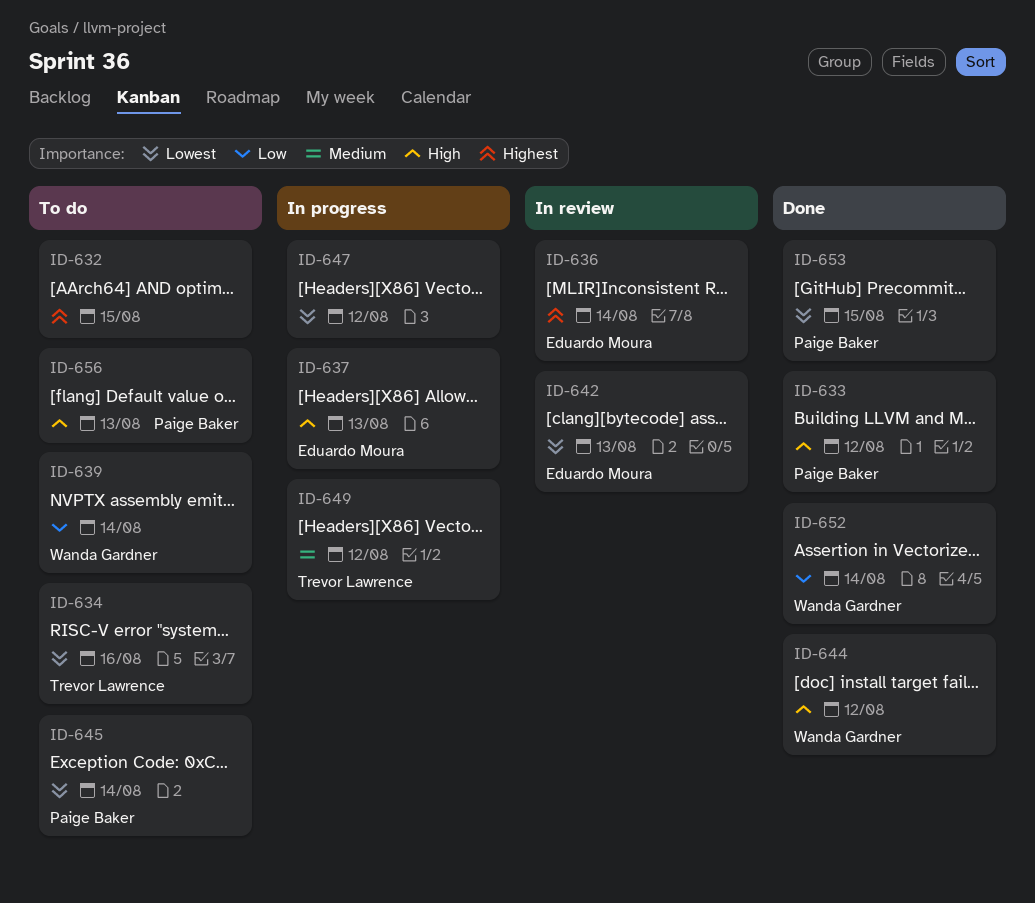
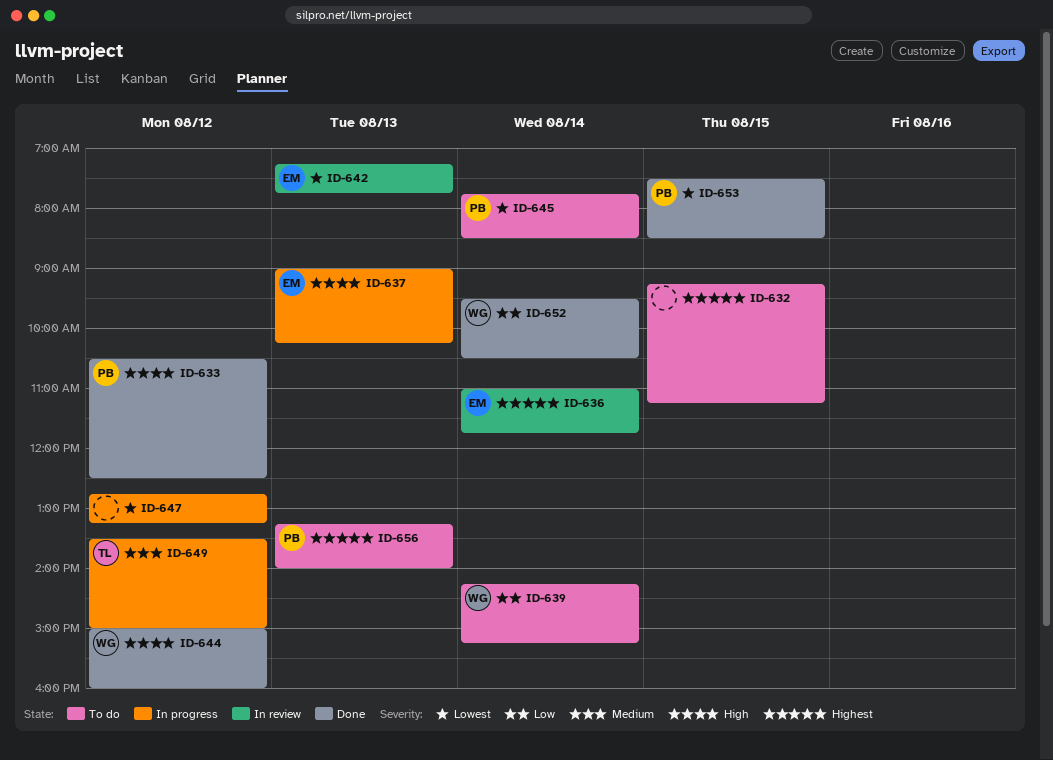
ID-634: present -> none
ID-656, priority: High -> Highest

